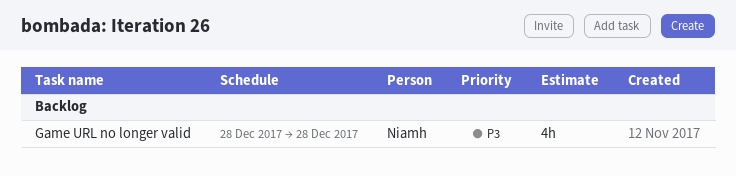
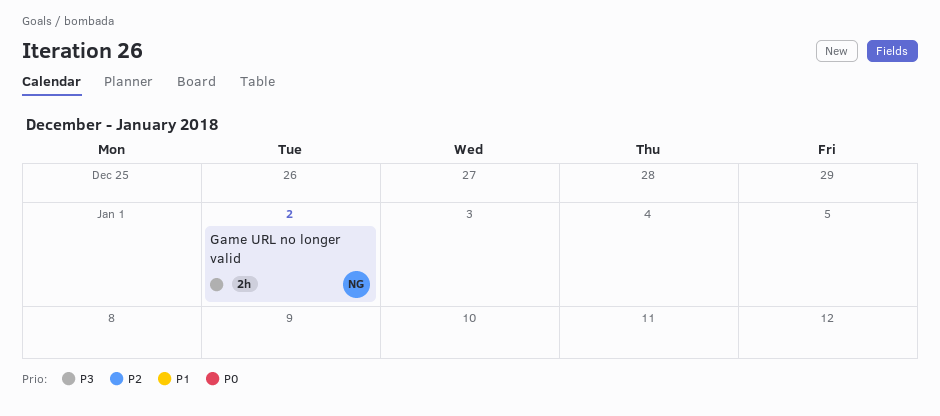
Game URL no longer valid, estimate: 4h -> 2h
Game URL no longer valid, due: Dec 28 -> Jan 2

